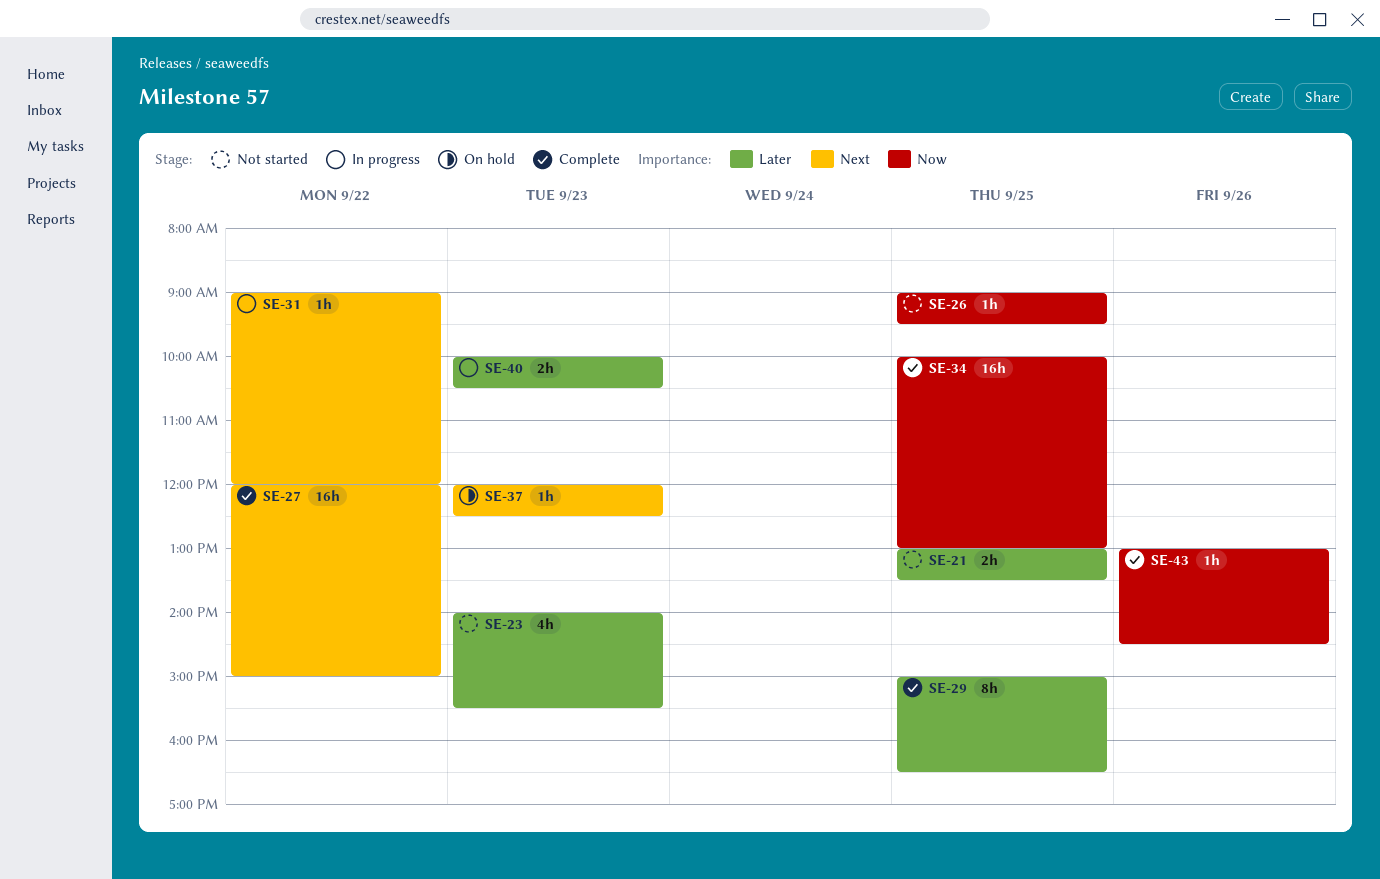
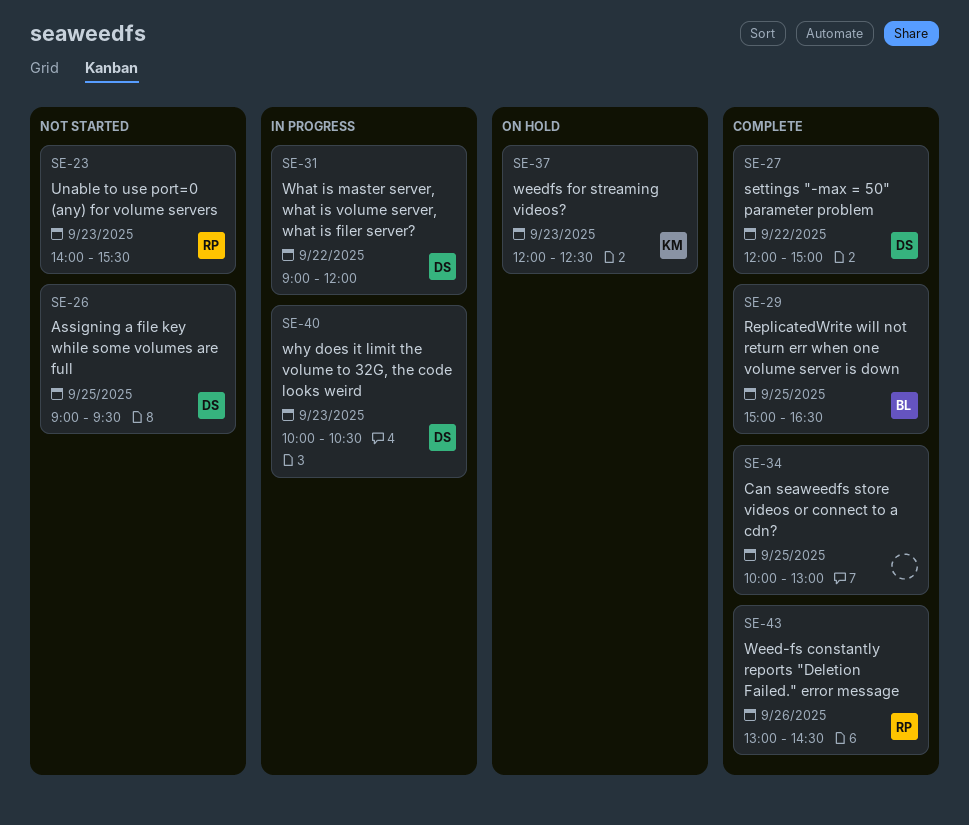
SE-21: present -> none

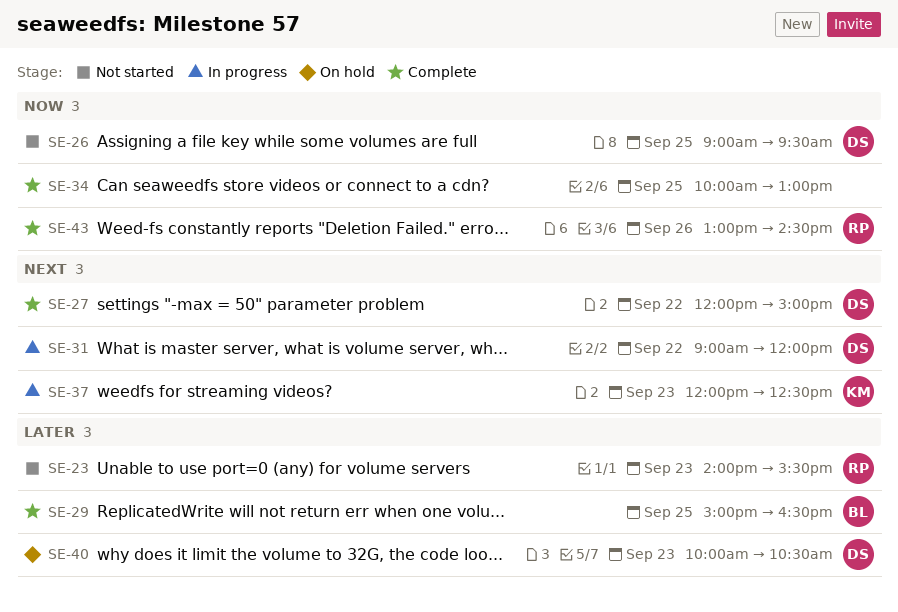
SE-37, status: On hold -> In progress
SE-40, status: In progress -> On hold

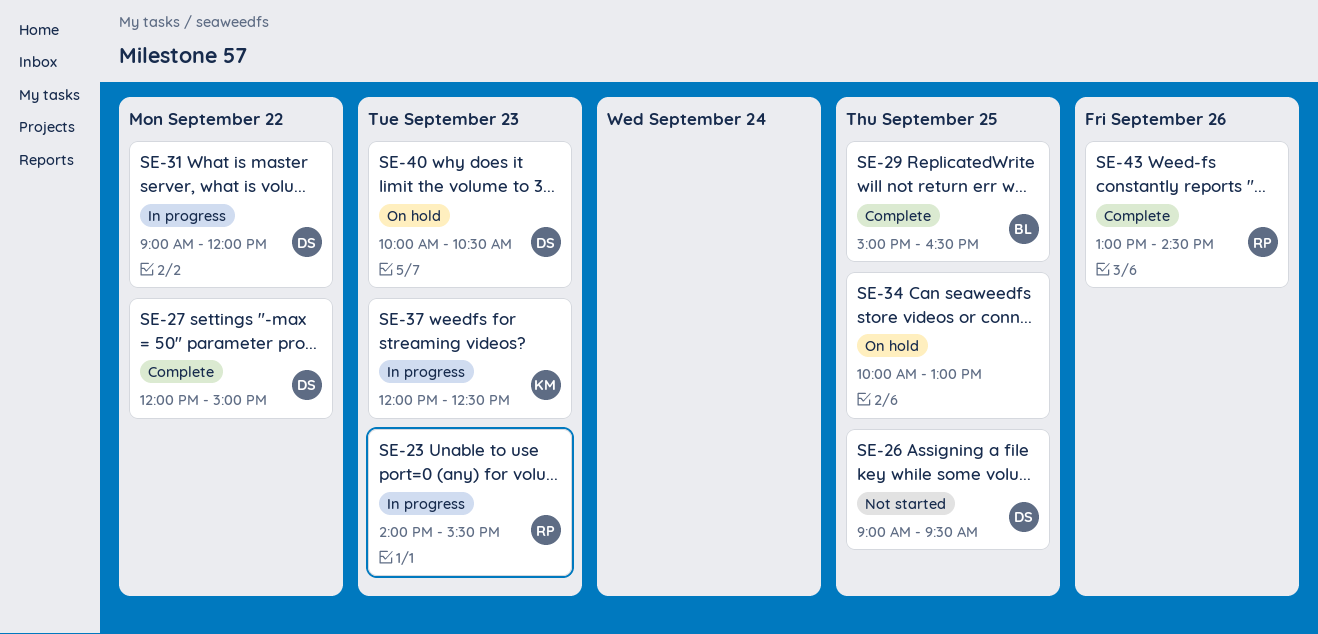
SE-23, status: Not started -> In progress
SE-34, status: Complete -> On hold

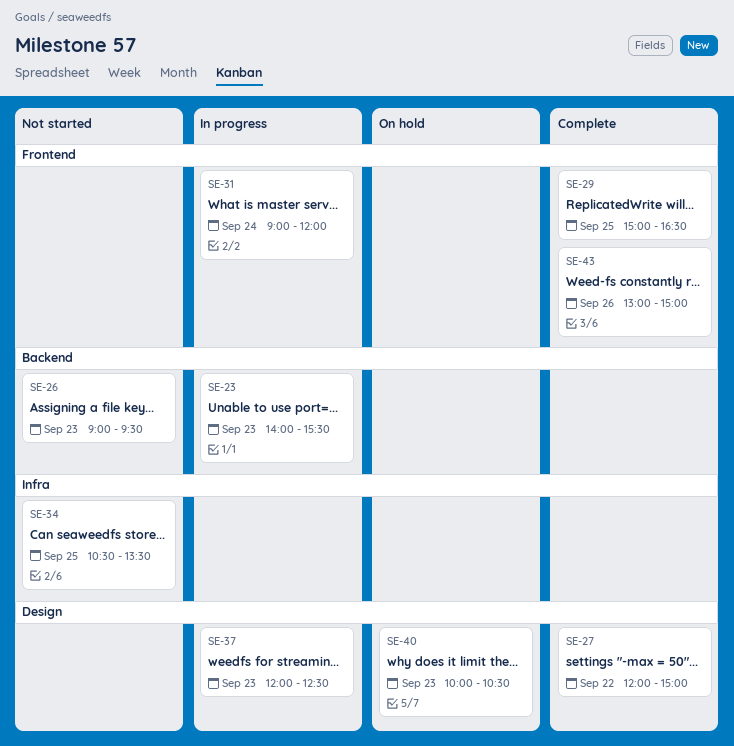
SE-26, day: Sep 25 -> Sep 23
SE-31, day: Sep 22 -> Sep 24
SE-34, status: On hold -> Not started
SE-34, begins: 10:00 -> 10:30
SE-34, ends: 13:00 -> 13:30
SE-43, ends: 14:30 -> 15:00

